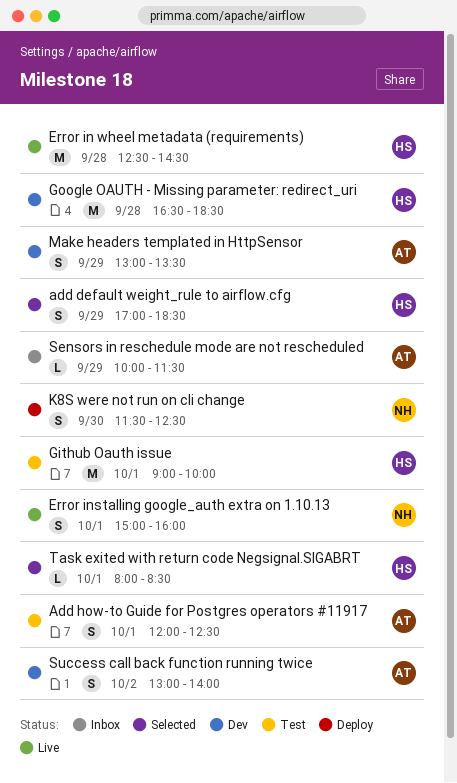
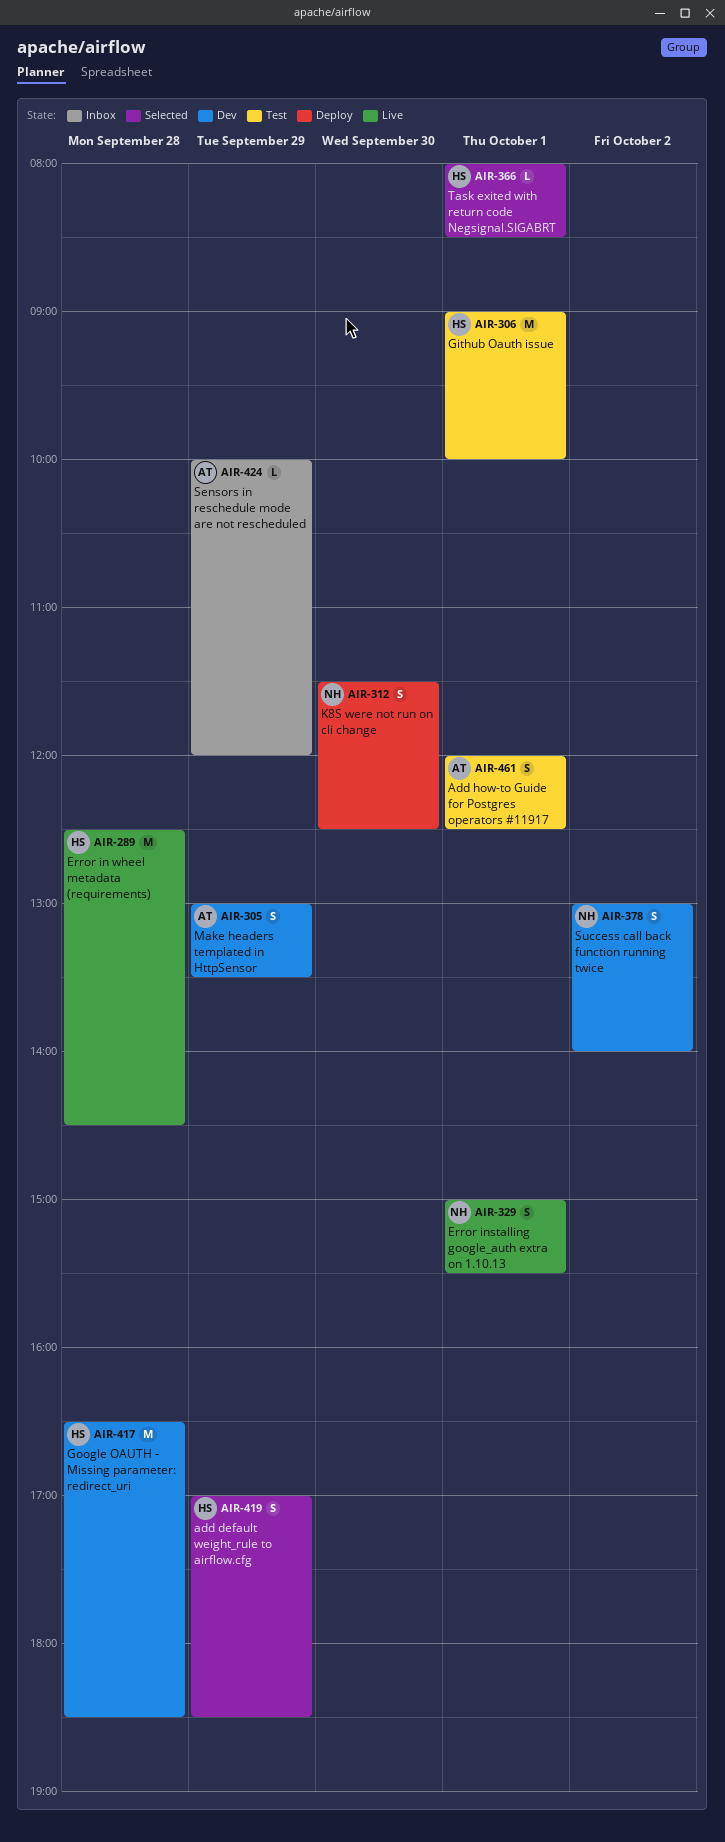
Error installing google_auth extra on 1.10.13, ends: 16:00 -> 15:30
Sensors in reschedule mode are not rescheduled, ends: 11:30 -> 12:00
Success call back function running twice, owner: AT -> NH

